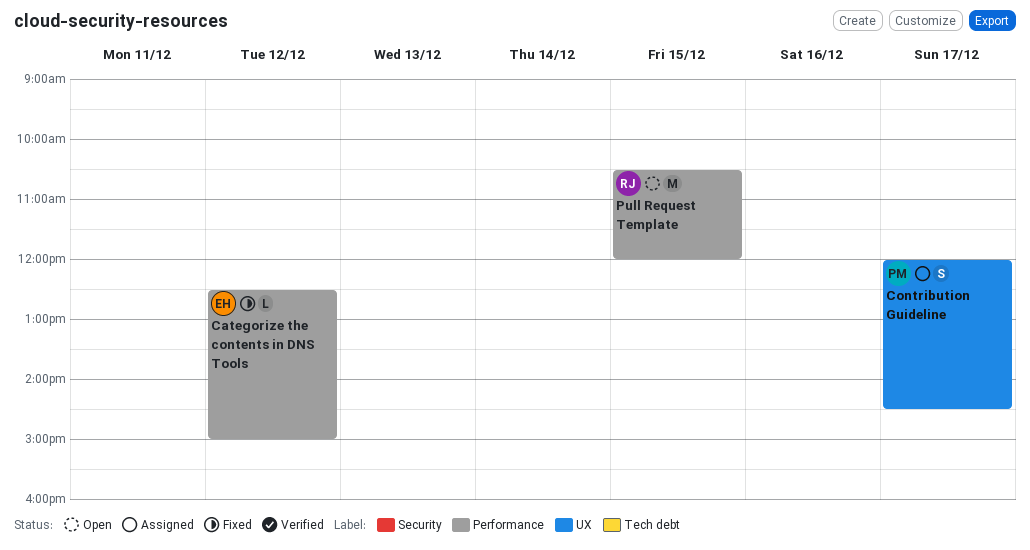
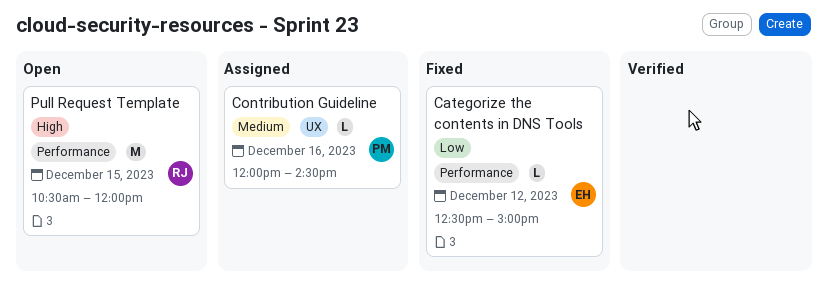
Contribution Guideline, estimate: S -> L
Contribution Guideline, day: Dec 17 -> Dec 16

